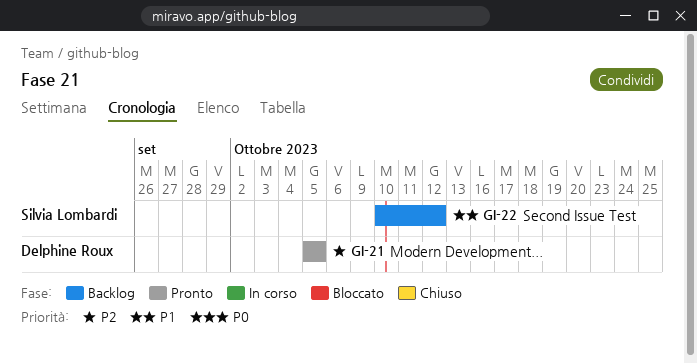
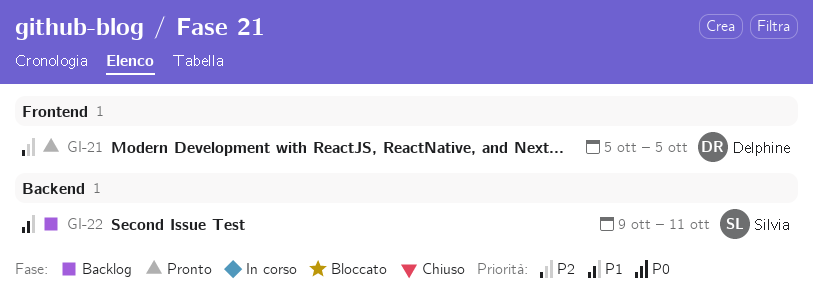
GI-22, start: Oct 10 -> Oct 9
GI-22, due: Oct 12 -> Oct 11

